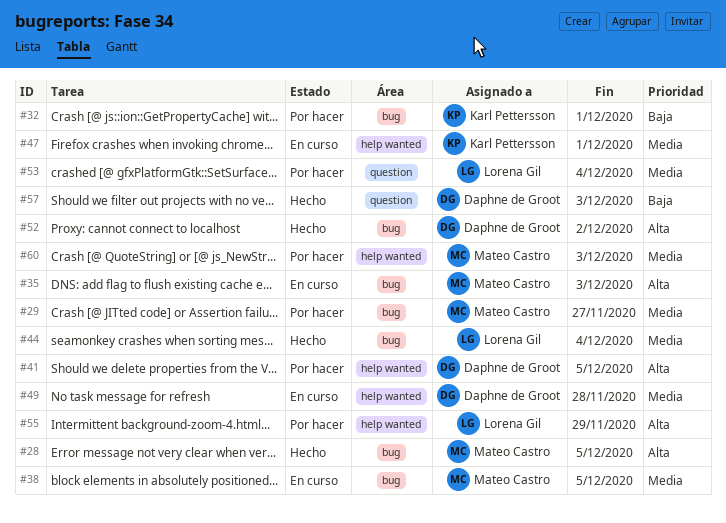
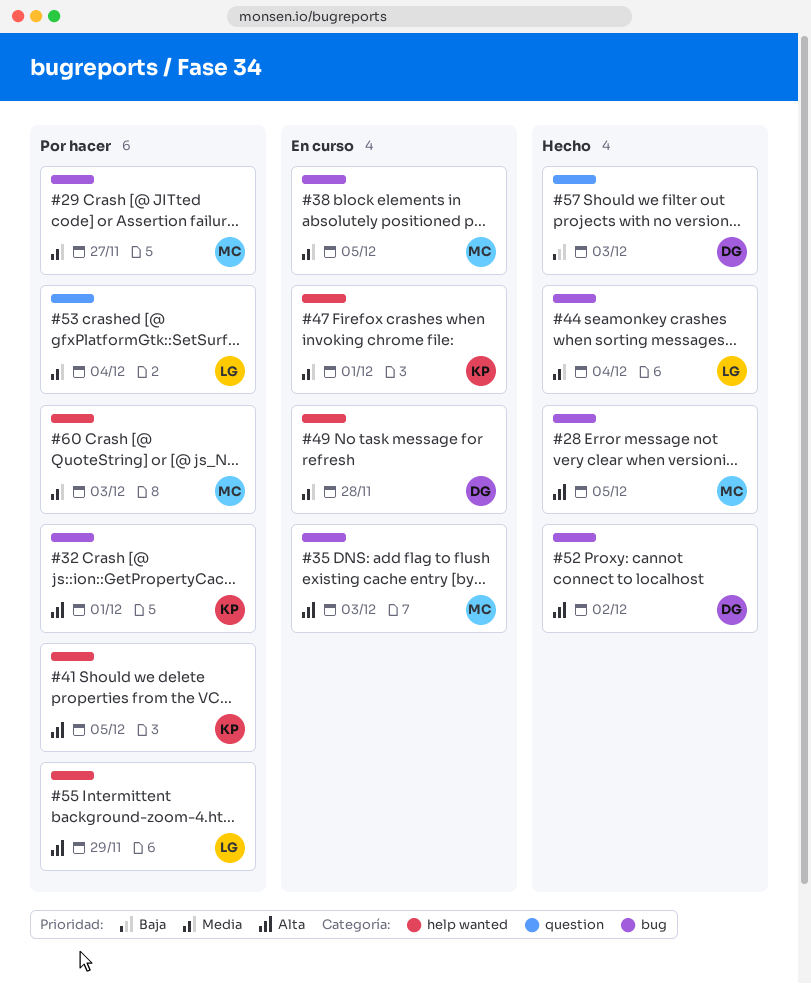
#32, priority: Baja -> Alta
#41, owner: Daphne de Groot -> Karl Pettersson

